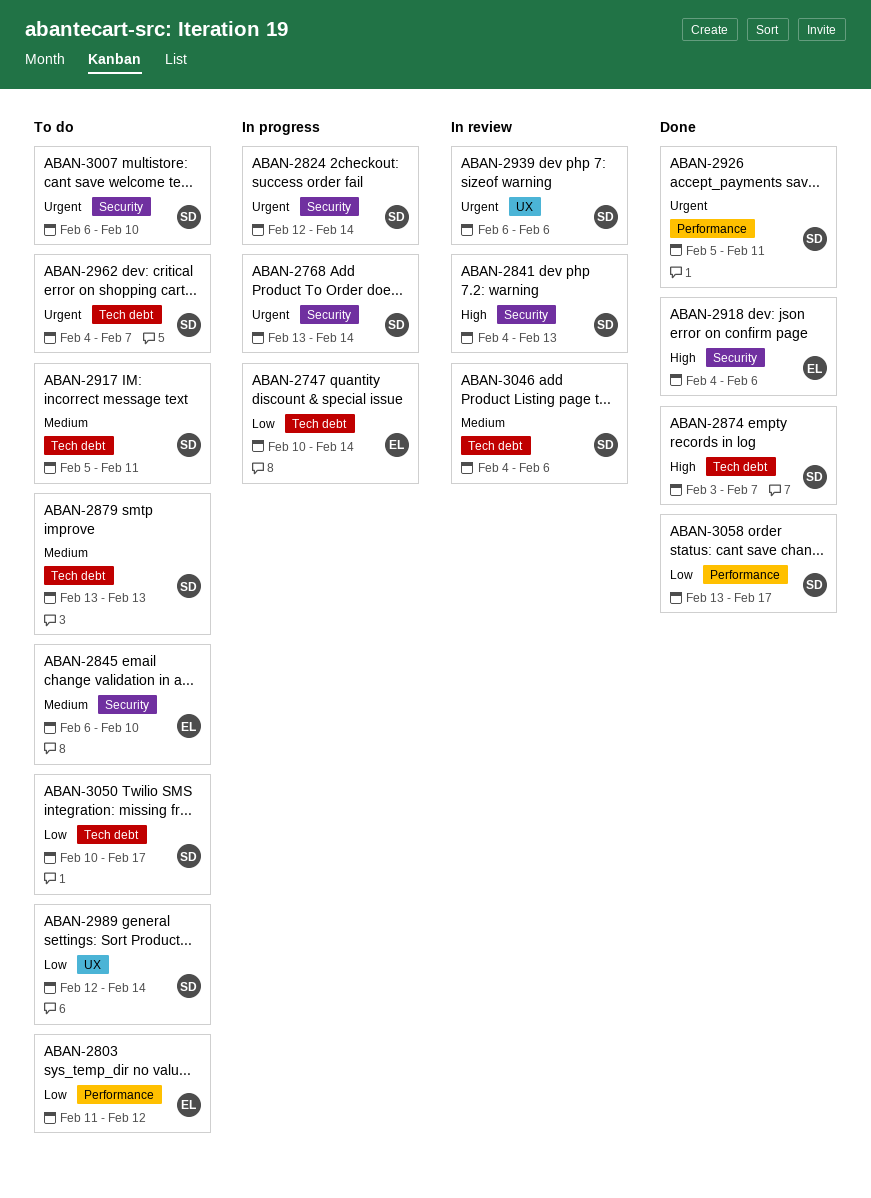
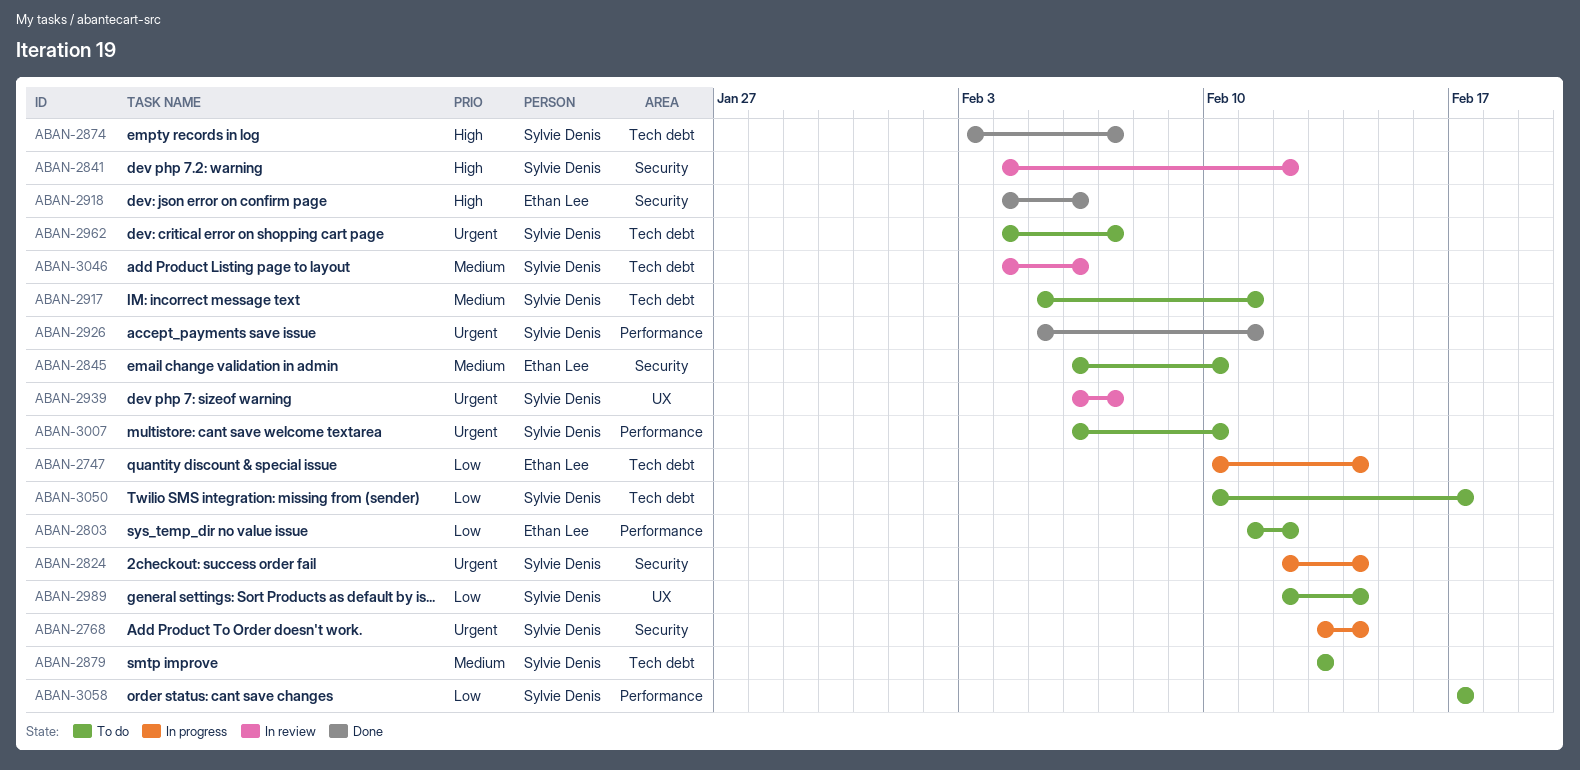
ABAN-2841, due: Feb 13 -> Feb 12
ABAN-2939, due: Feb 6 -> Feb 7
ABAN-3007, label: Security -> Performance
ABAN-3058, status: Done -> To do
ABAN-3058, start: Feb 13 -> Feb 17

